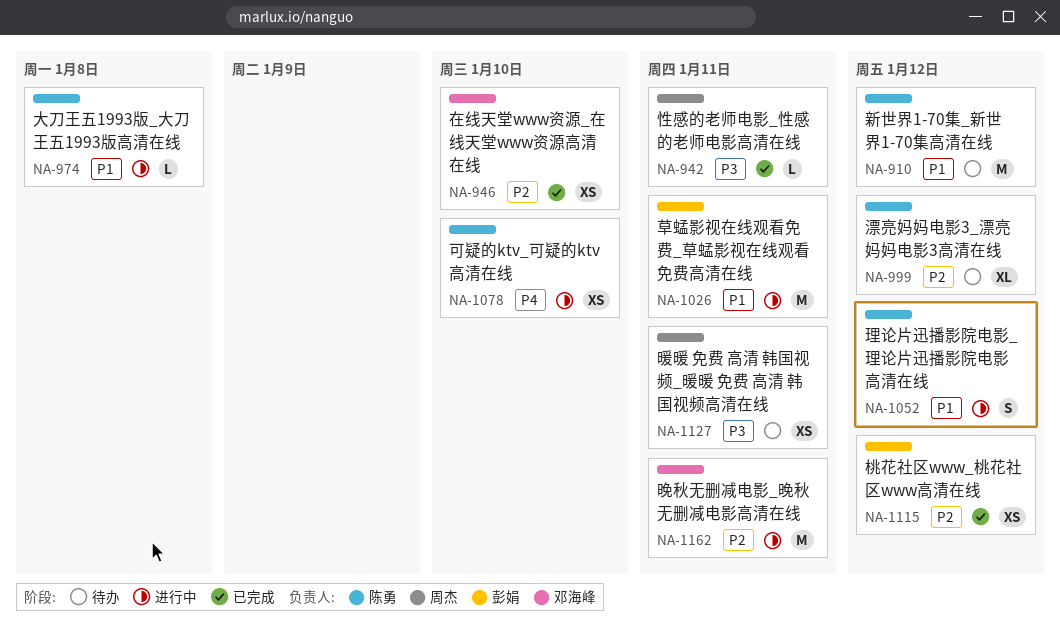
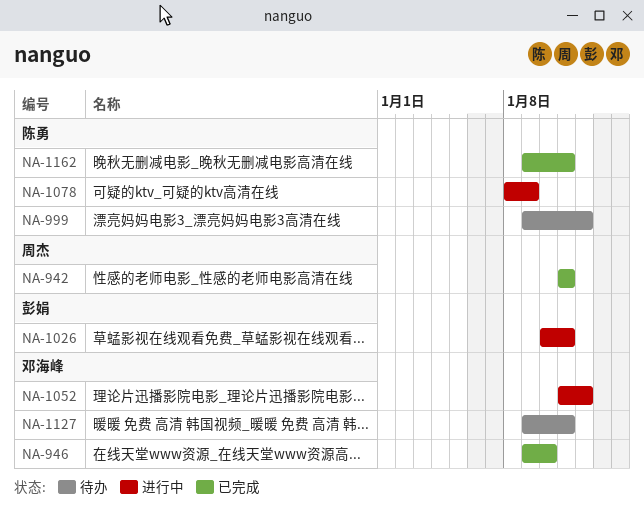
NA-910: present -> none
NA-974: present -> none
NA-1052, owner: 陈勇 -> 邓海峰
NA-1078, due: Jan 10 -> Jan 9
NA-1115: present -> none
NA-1127, owner: 周杰 -> 邓海峰
NA-1162, status: 进行中 -> 已完成
NA-1162, owner: 邓海峰 -> 陈勇

